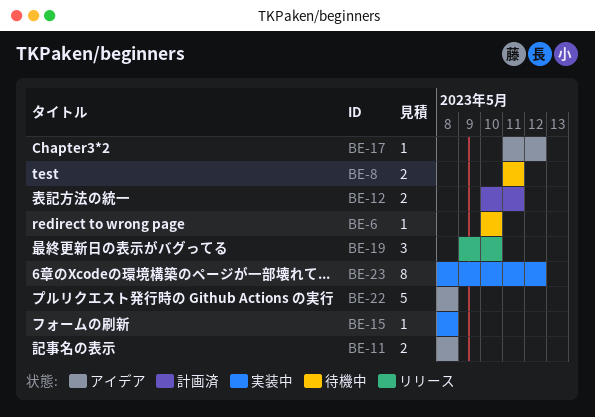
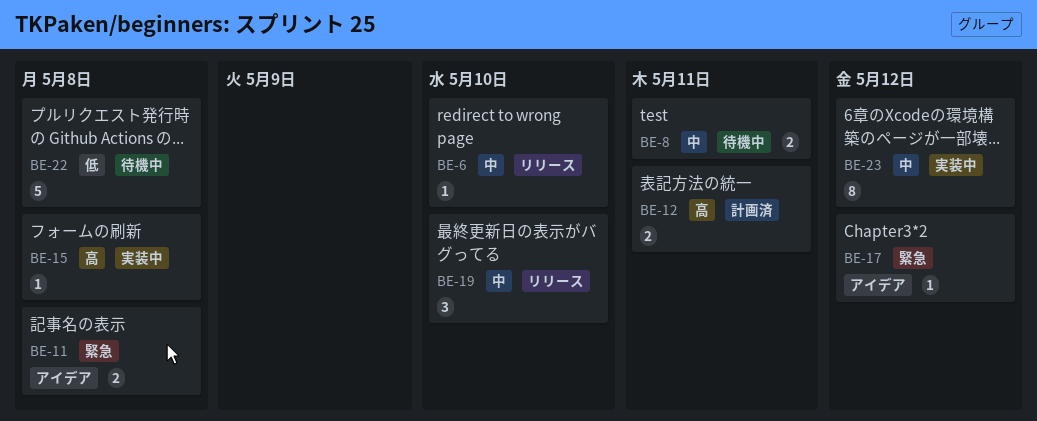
BE-6, status: 待機中 -> リリース
BE-22, status: アイデア -> 待機中

